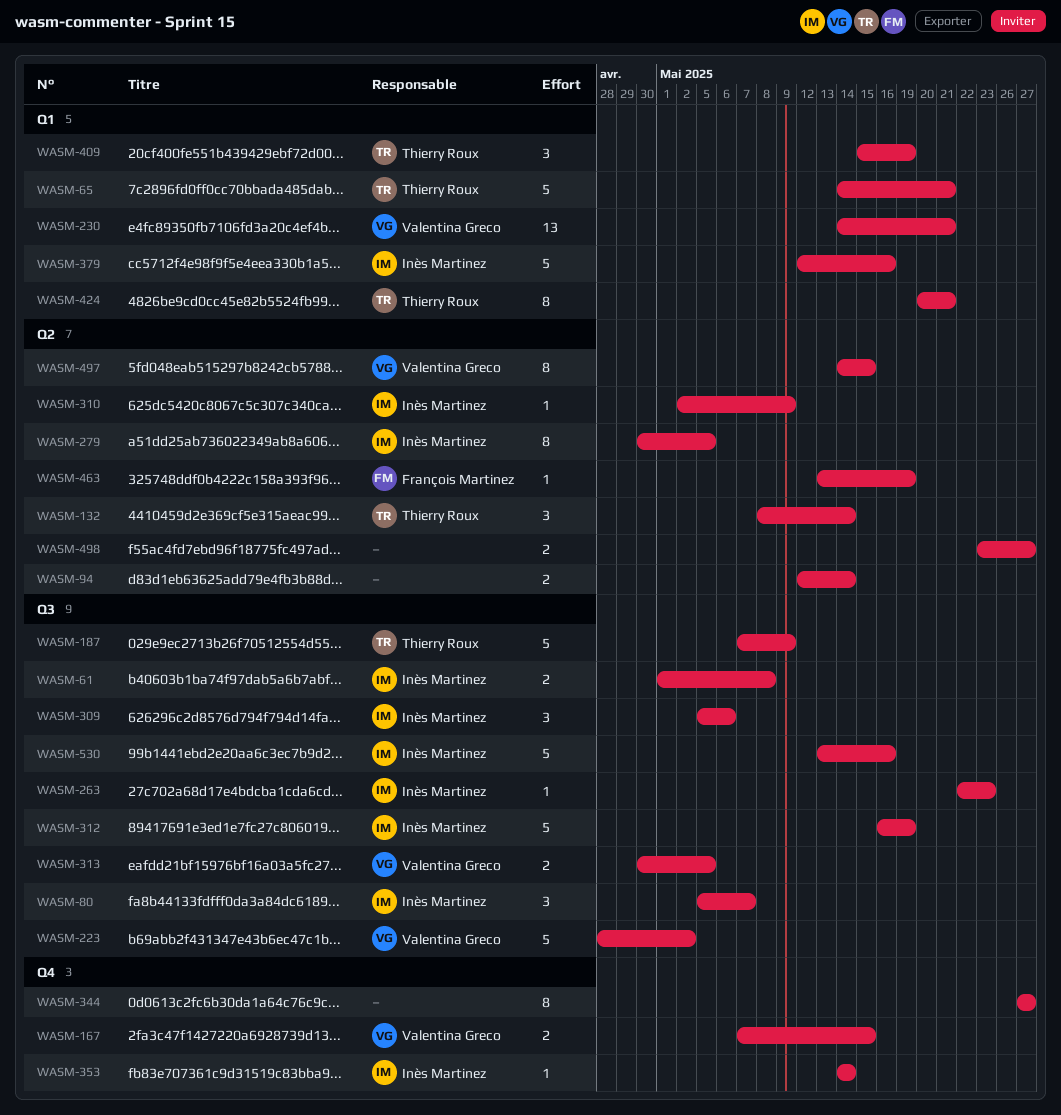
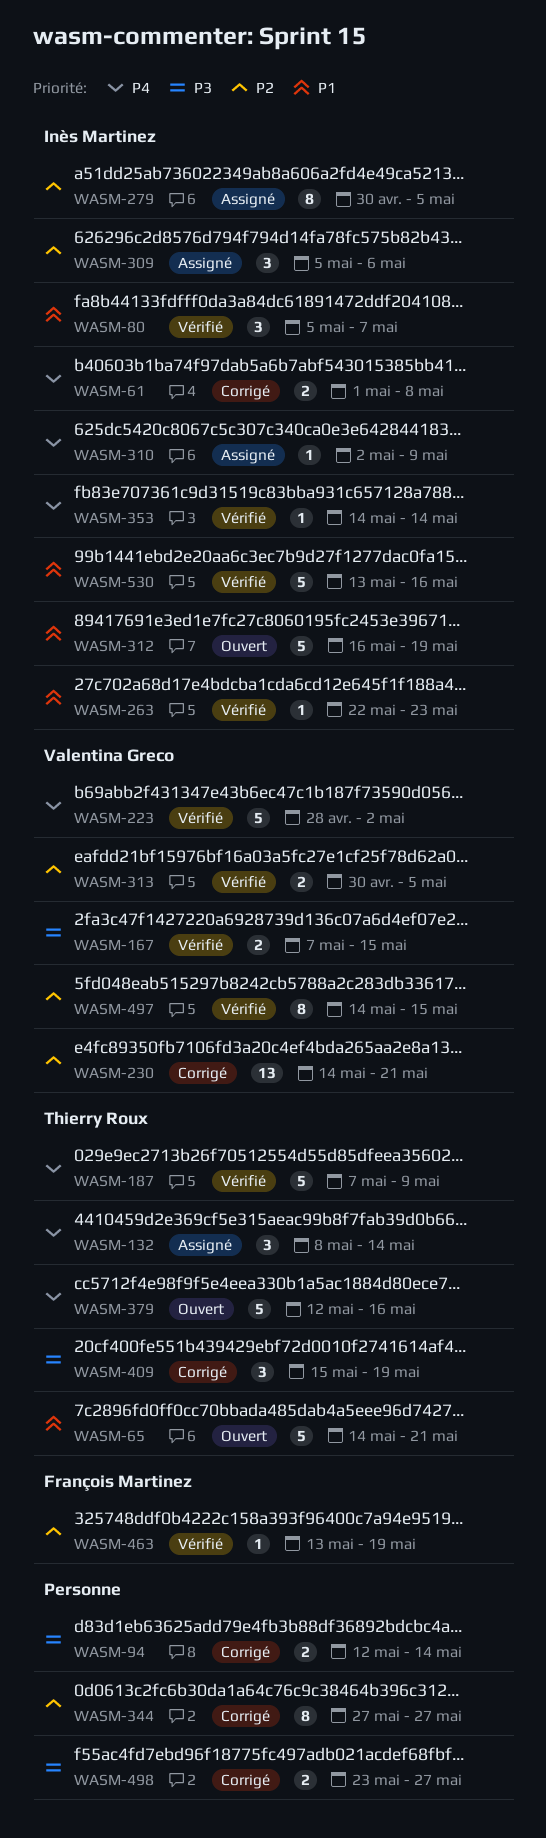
WASM-379, owner: Inès Martinez -> Thierry Roux
WASM-424: present -> none

